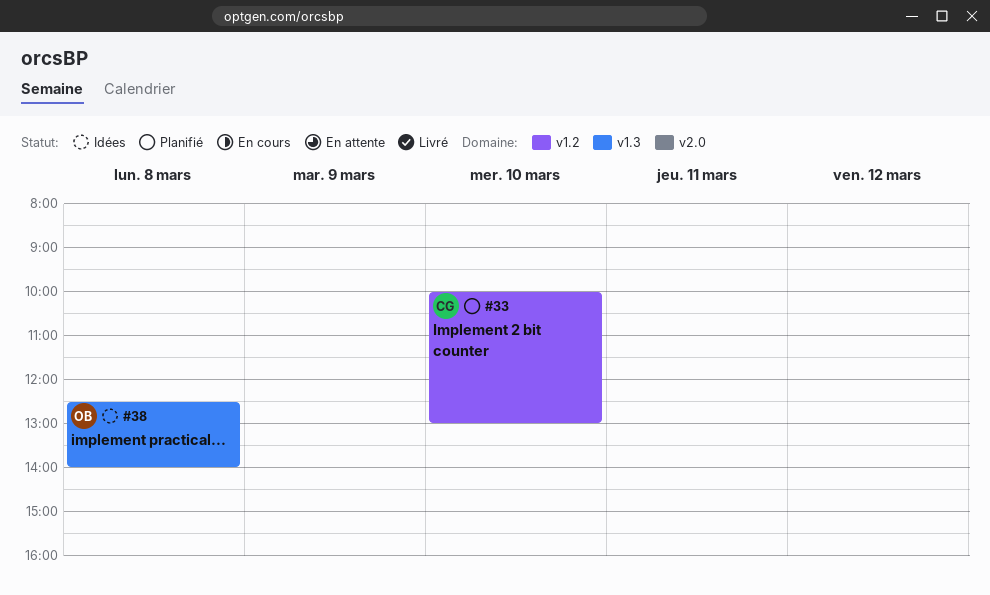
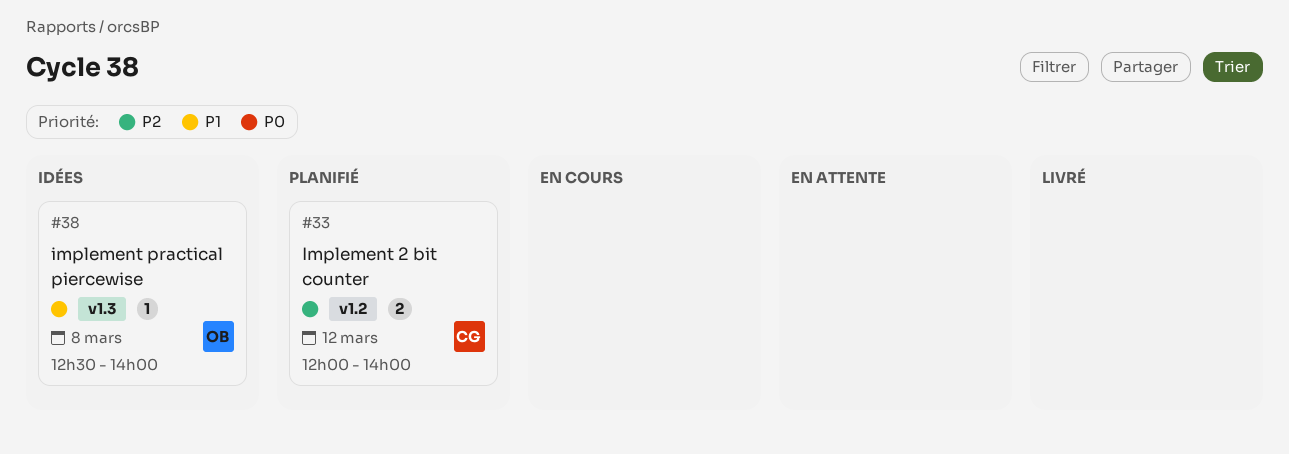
#33, day: Mar 10 -> Mar 12
#33, begins: 10:00 -> 12:00
#33, ends: 13:00 -> 14:00

